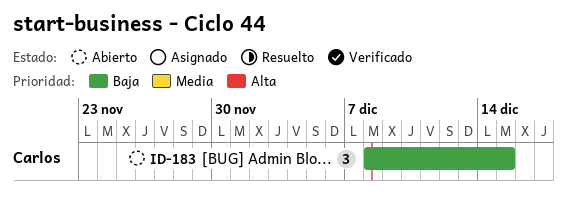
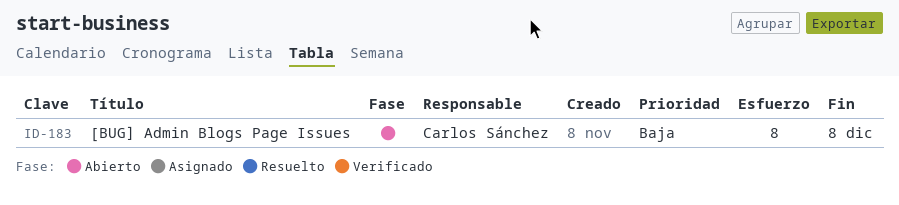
ID-183, estimate: 3 -> 8
ID-183, due: Dec 15 -> Dec 8

